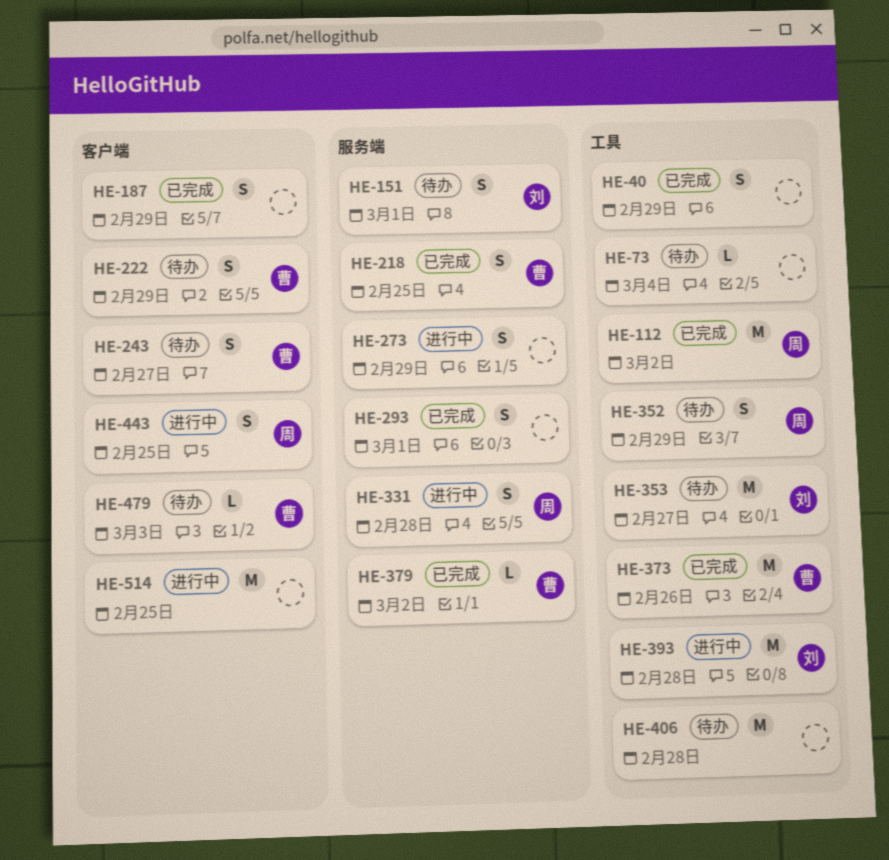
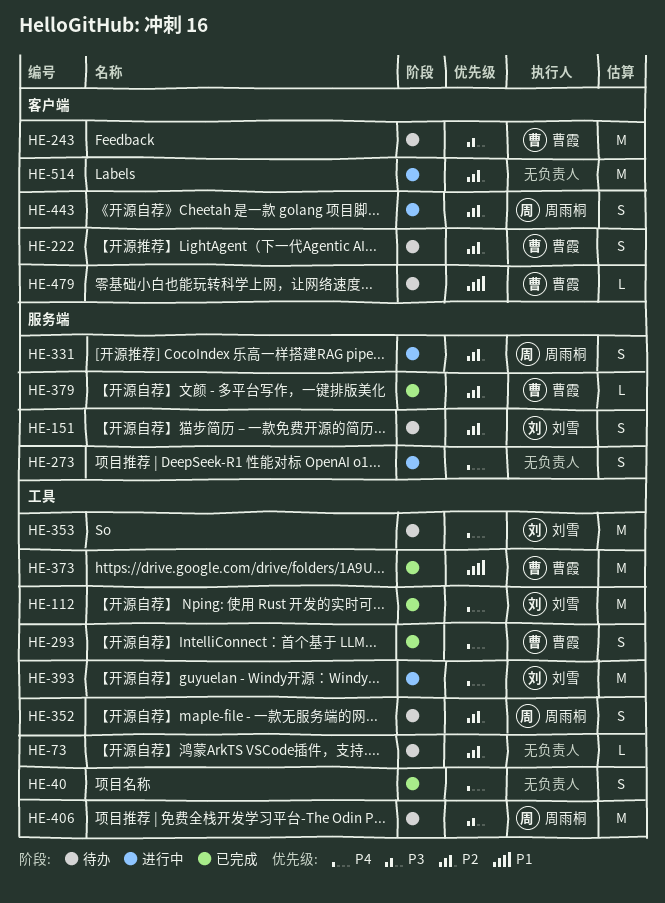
HE-112, owner: 周雨桐 -> 刘雪
HE-187: present -> none
HE-218: present -> none
HE-243, estimate: S -> M
HE-293, owner: none -> 曹霞
HE-293, label: 服务端 -> 工具
HE-406, owner: none -> 周雨桐

